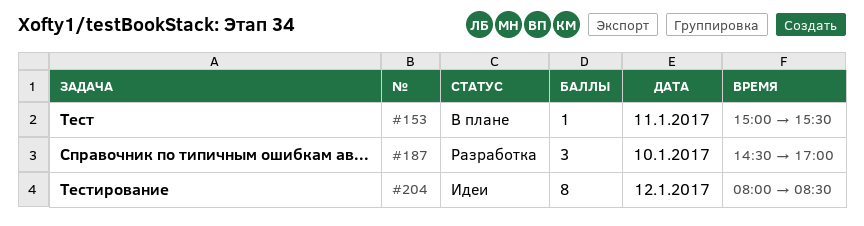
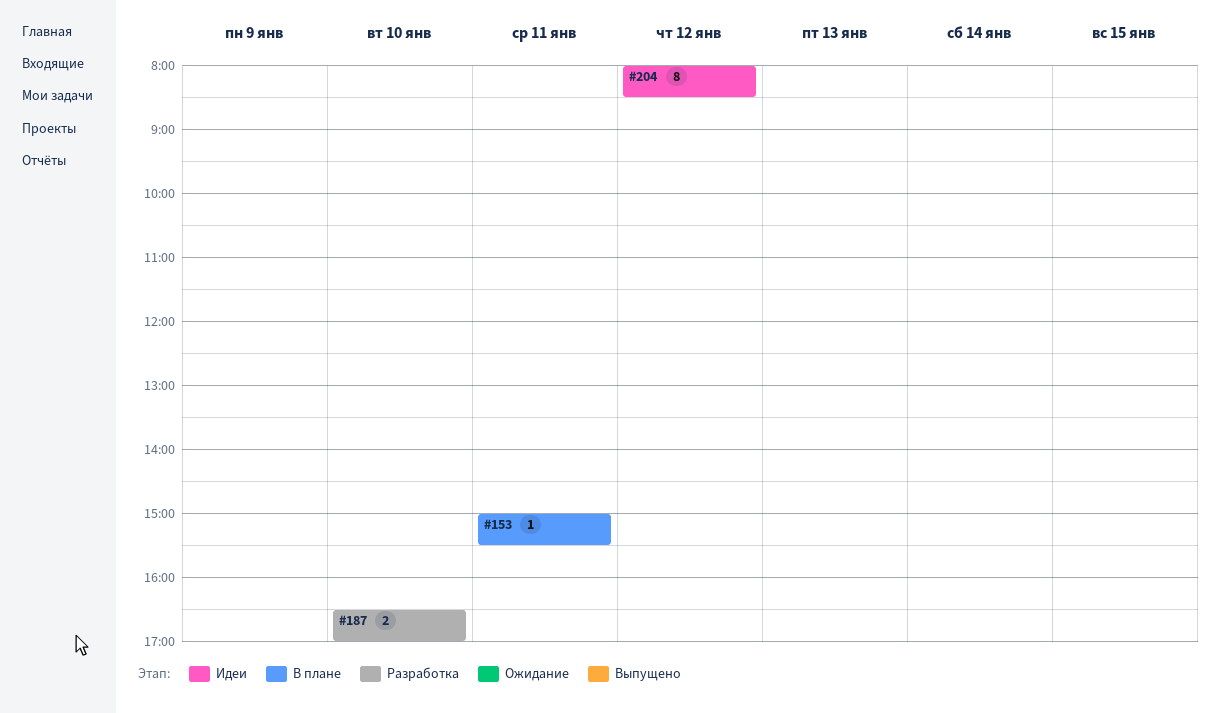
#187, estimate: 3 -> 2
#187, begins: 14:30 -> 16:30

